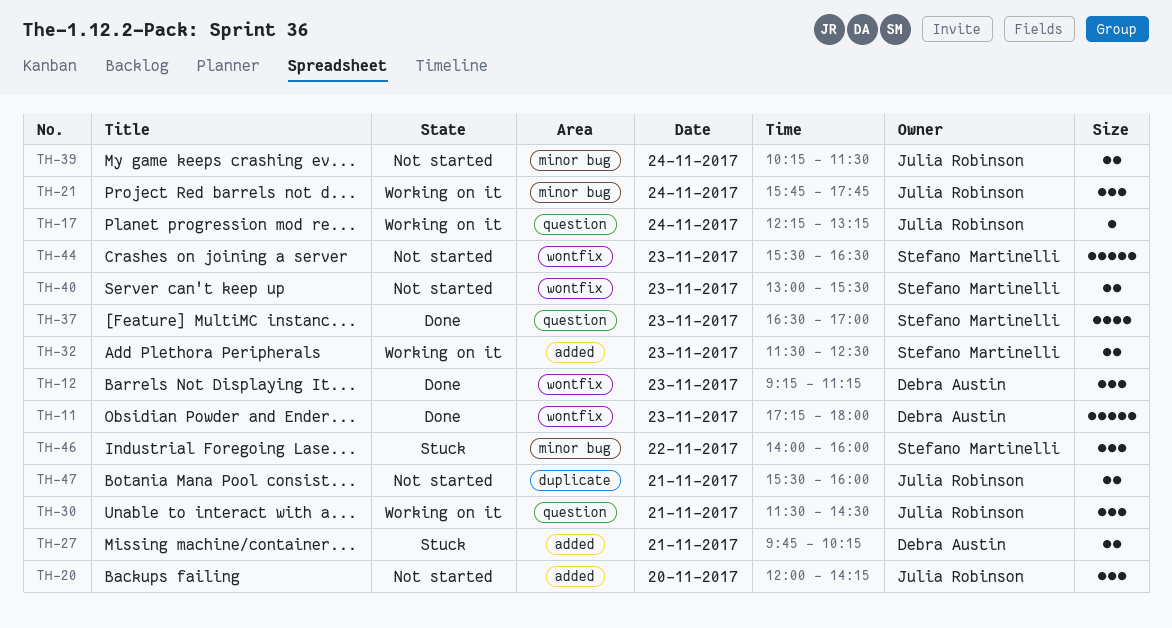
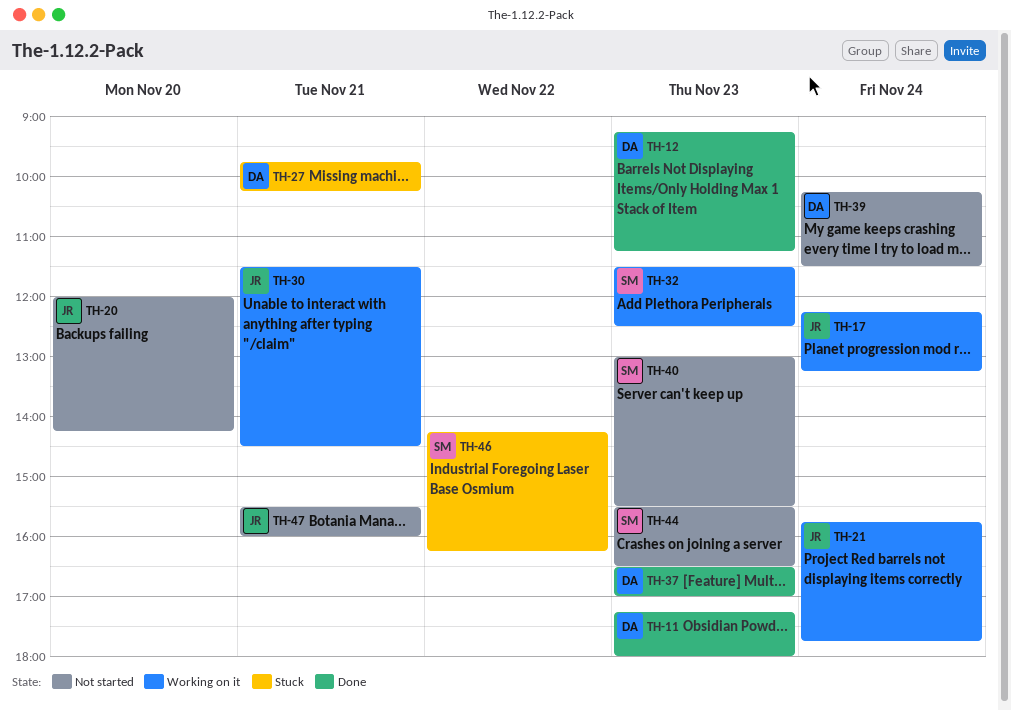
TH-37, owner: Stefano Martinelli -> Debra Austin
TH-39, owner: Julia Robinson -> Debra Austin
TH-46, begins: 14:00 -> 14:15
TH-46, ends: 16:00 -> 16:15

